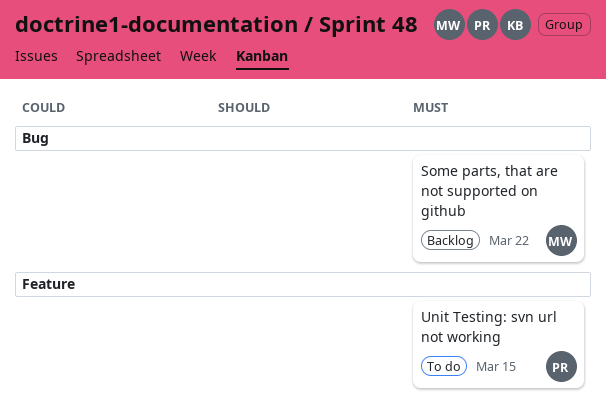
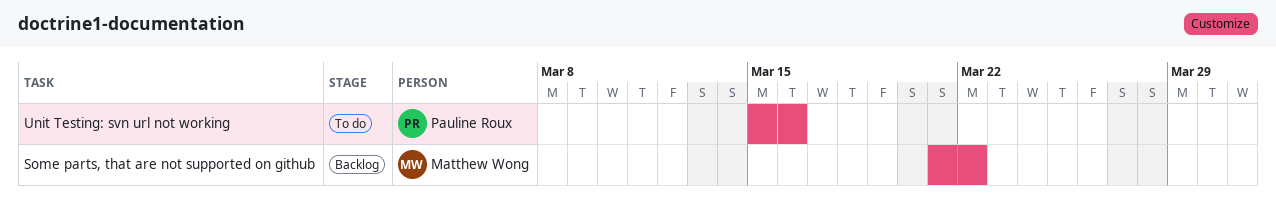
Unit Testing: svn url not working, due: Mar 15 -> Mar 16

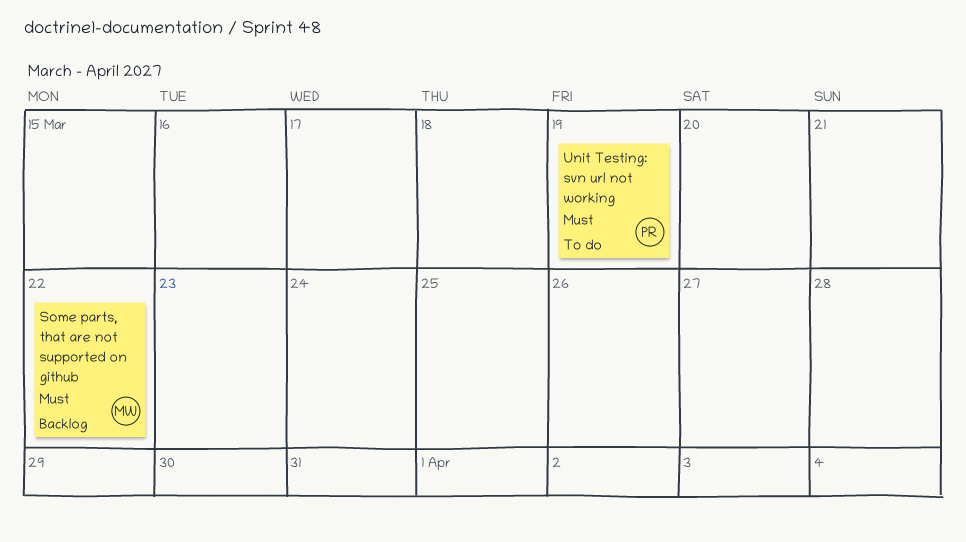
Unit Testing: svn url not working, due: Mar 16 -> Mar 19

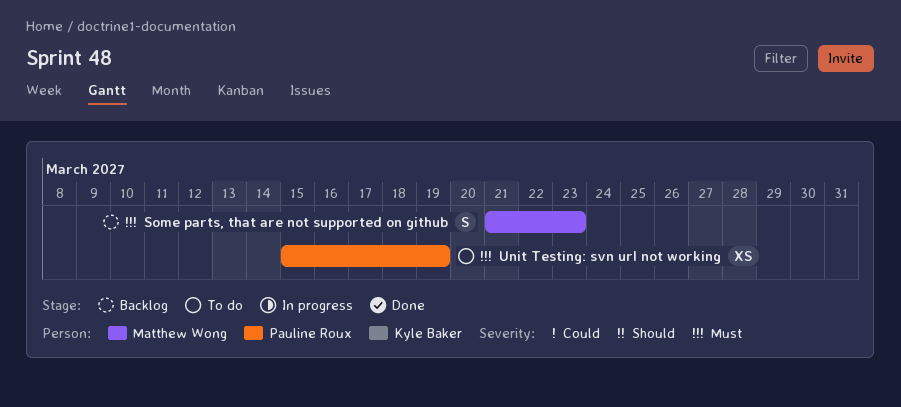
Some parts, that are not supported on github, due: Mar 22 -> Mar 23

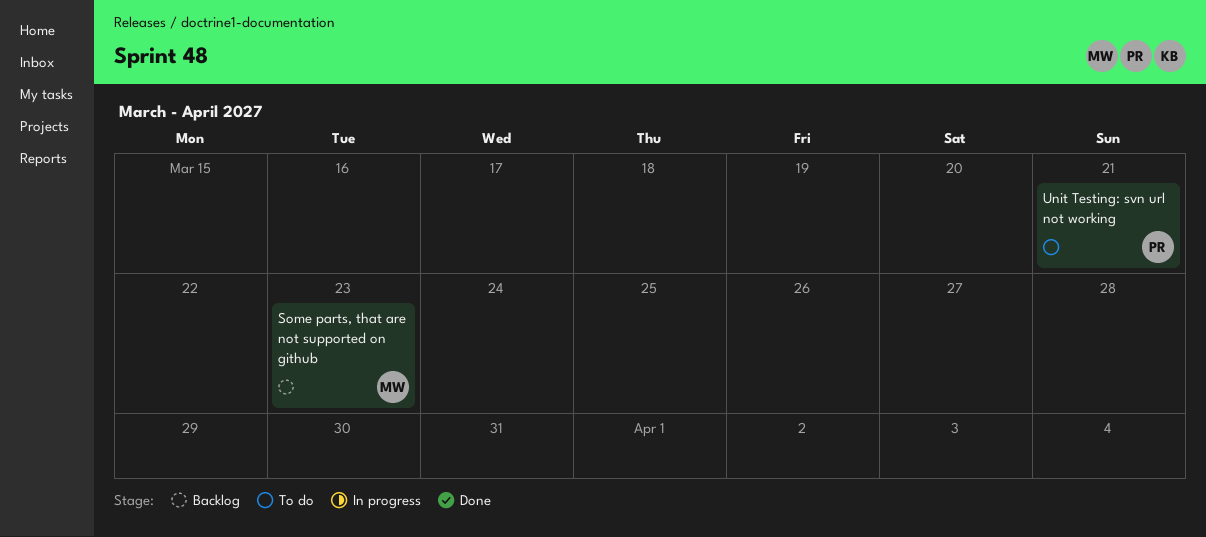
Unit Testing: svn url not working, due: Mar 19 -> Mar 21

